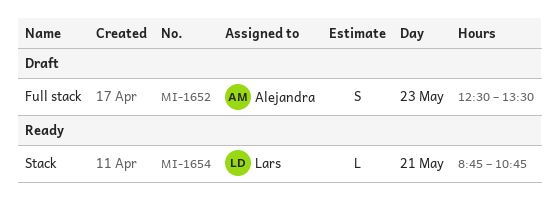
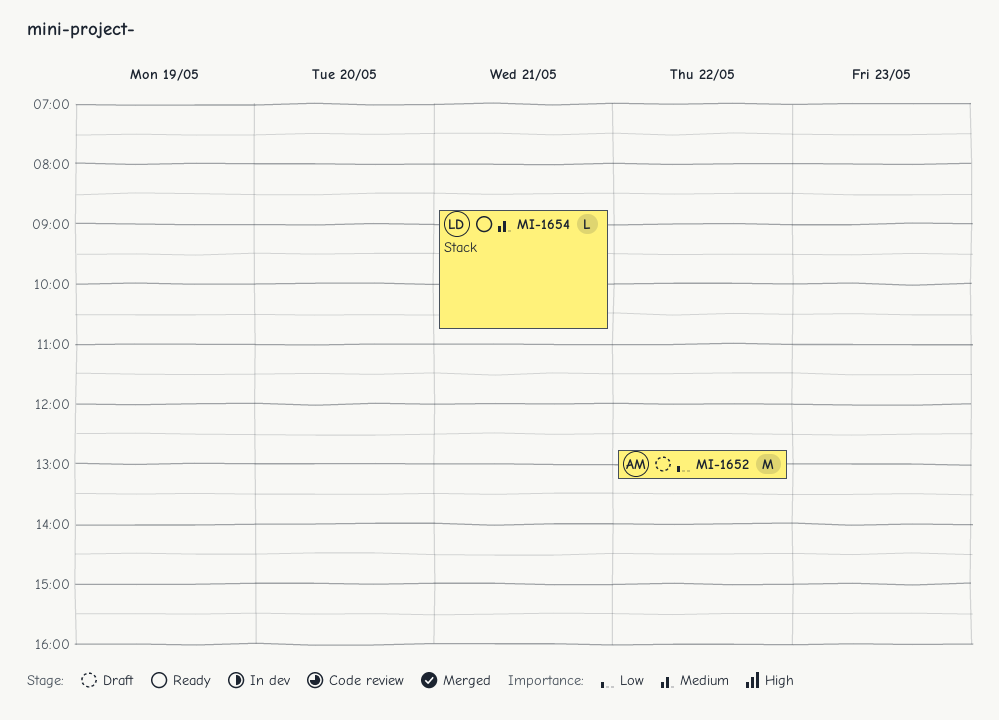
MI-1652, estimate: S -> M
MI-1652, day: May 23 -> May 22
MI-1652, begins: 12:30 -> 12:45
MI-1652, ends: 13:30 -> 13:15

